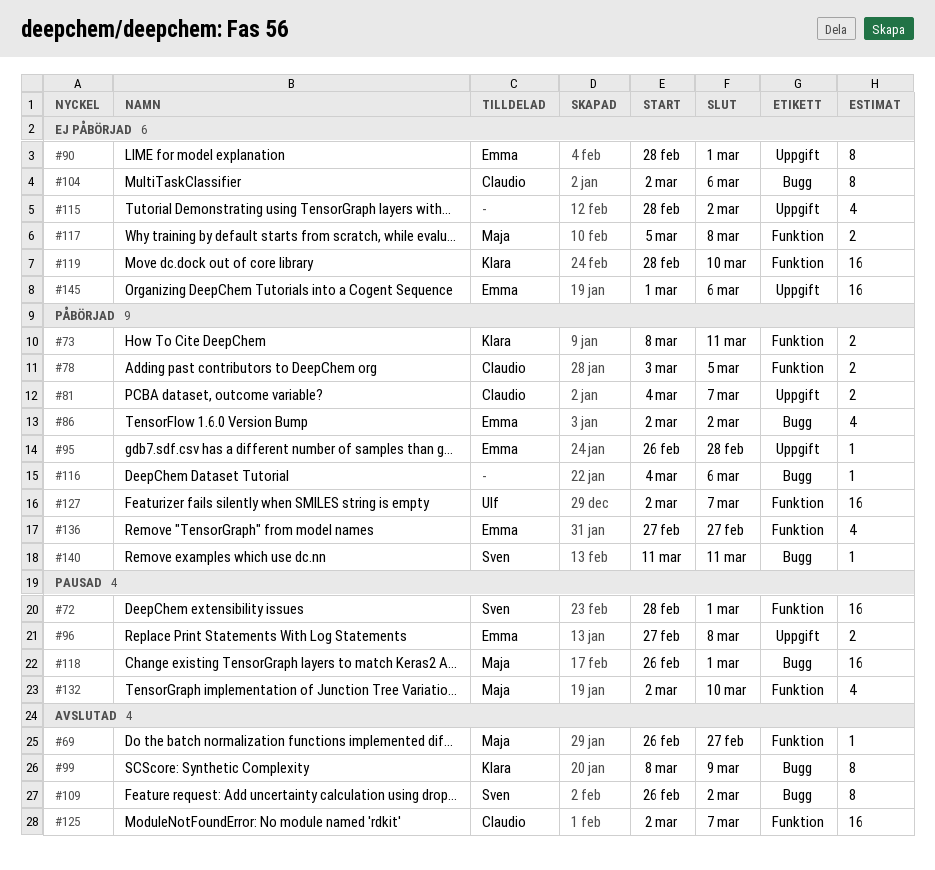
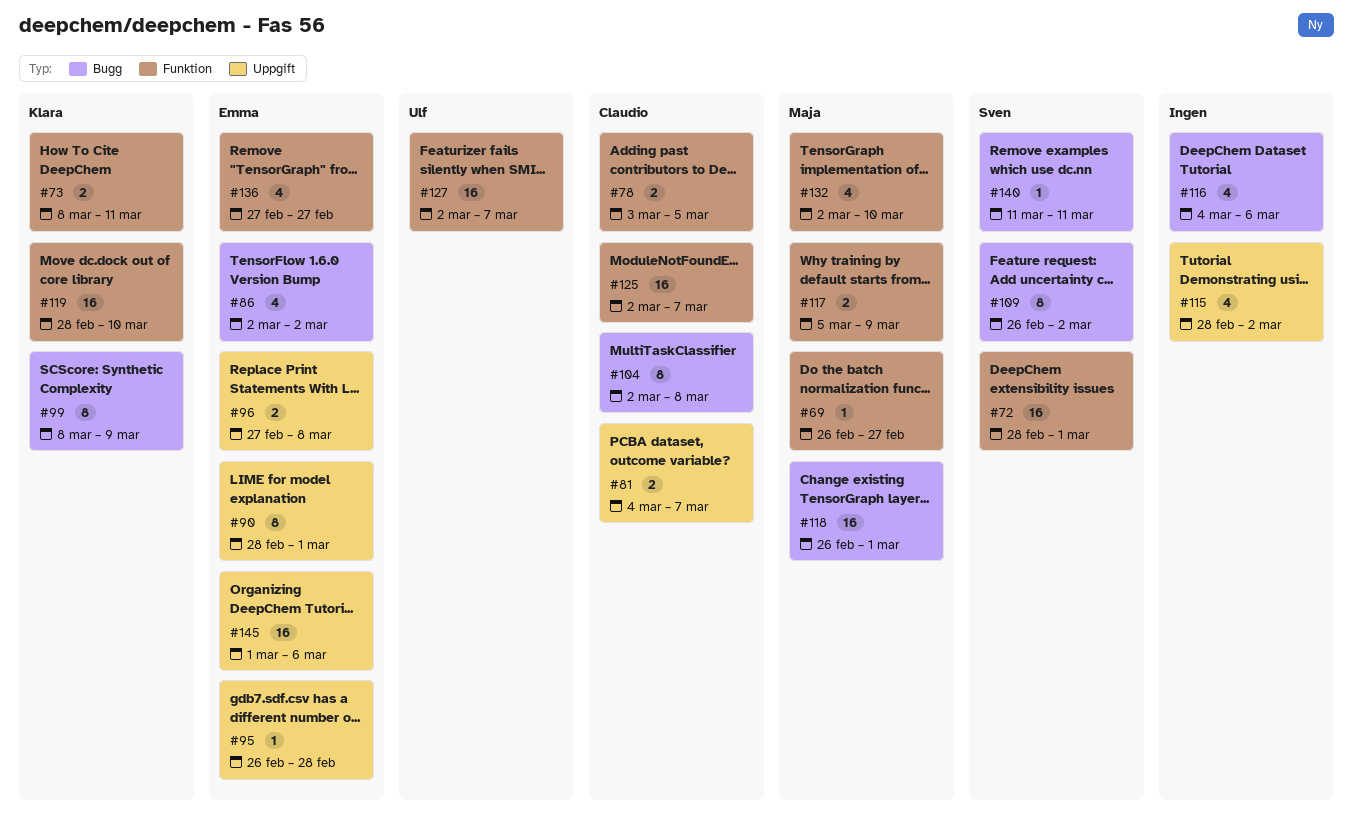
#104, due: Mar 6 -> Mar 8
#116, estimate: 1 -> 4
#117, due: Mar 8 -> Mar 9

